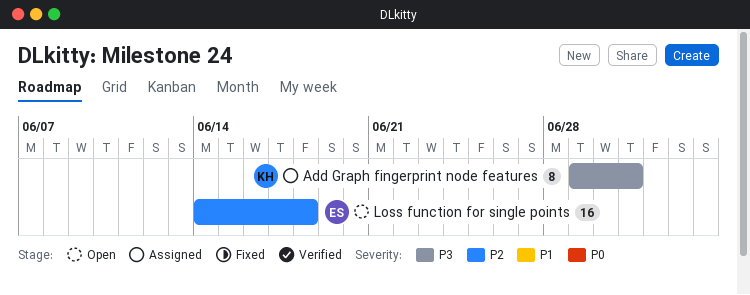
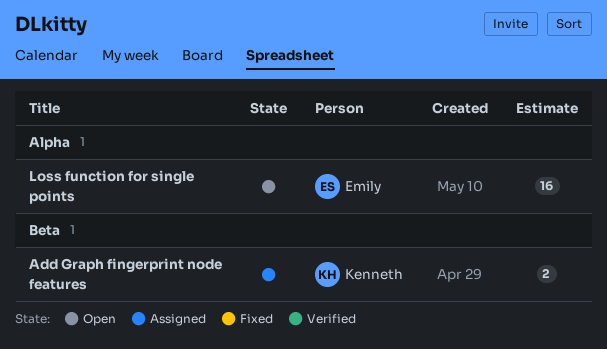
Add Graph fingerprint node features, estimate: 8 -> 2

